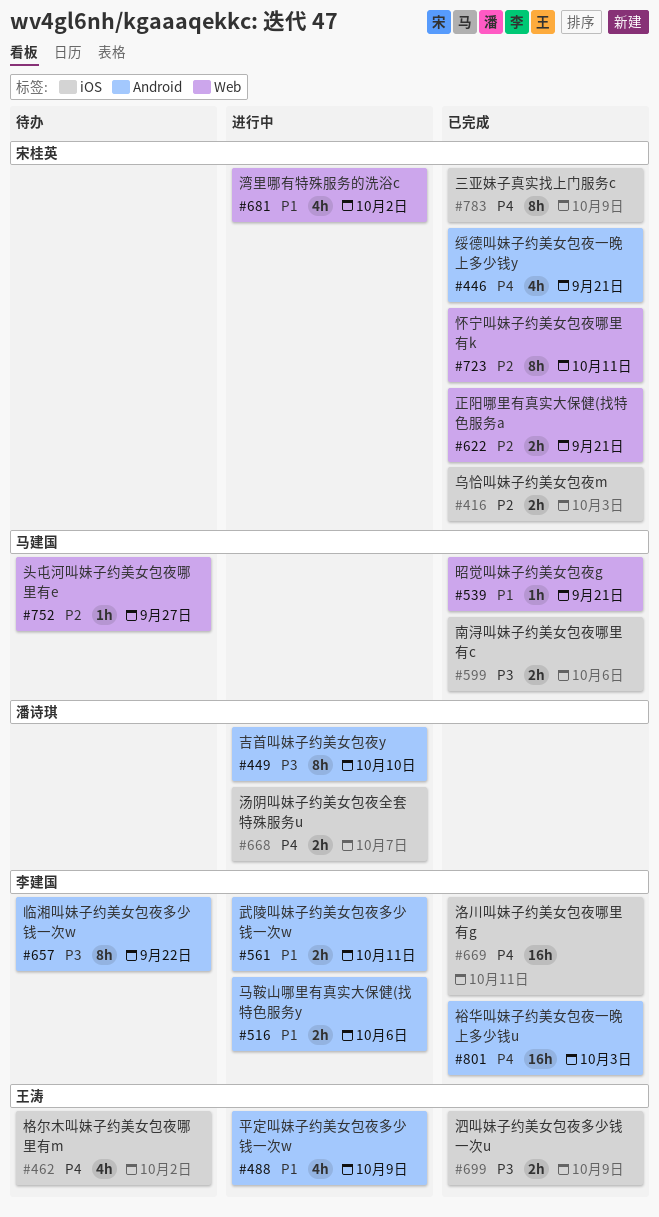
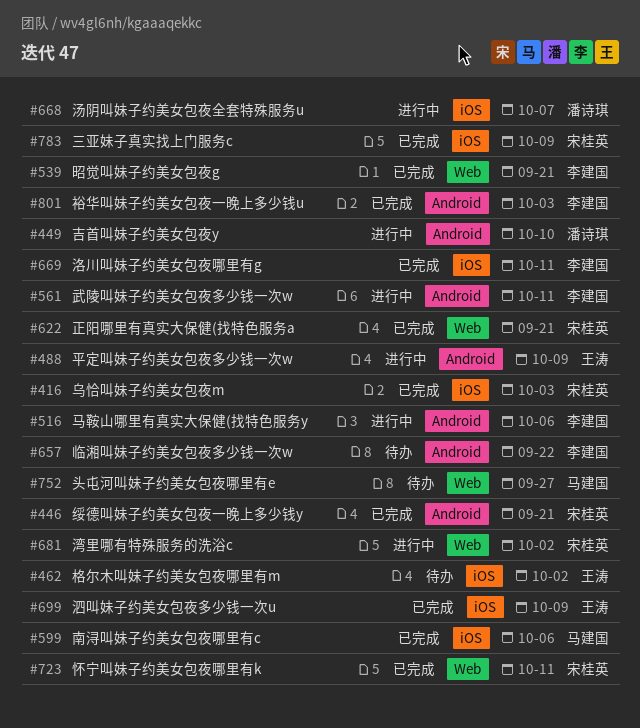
#539, owner: 马建国 -> 李建国

